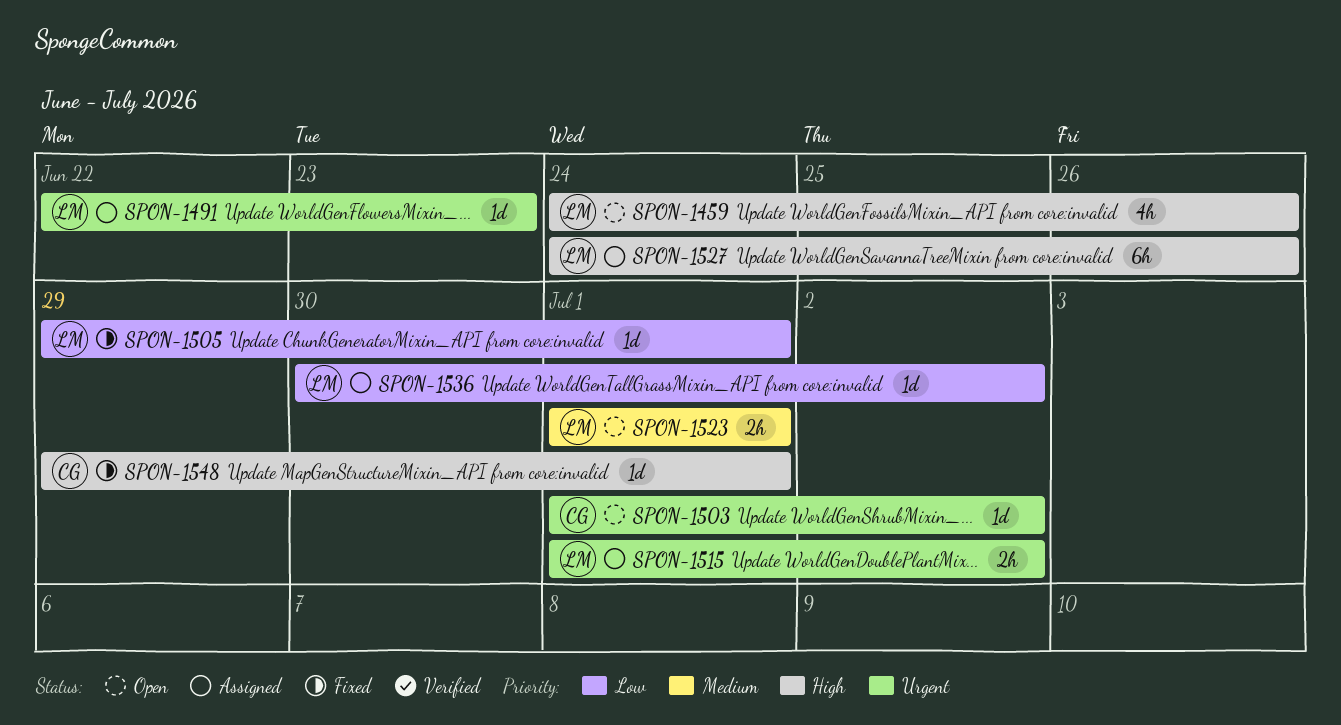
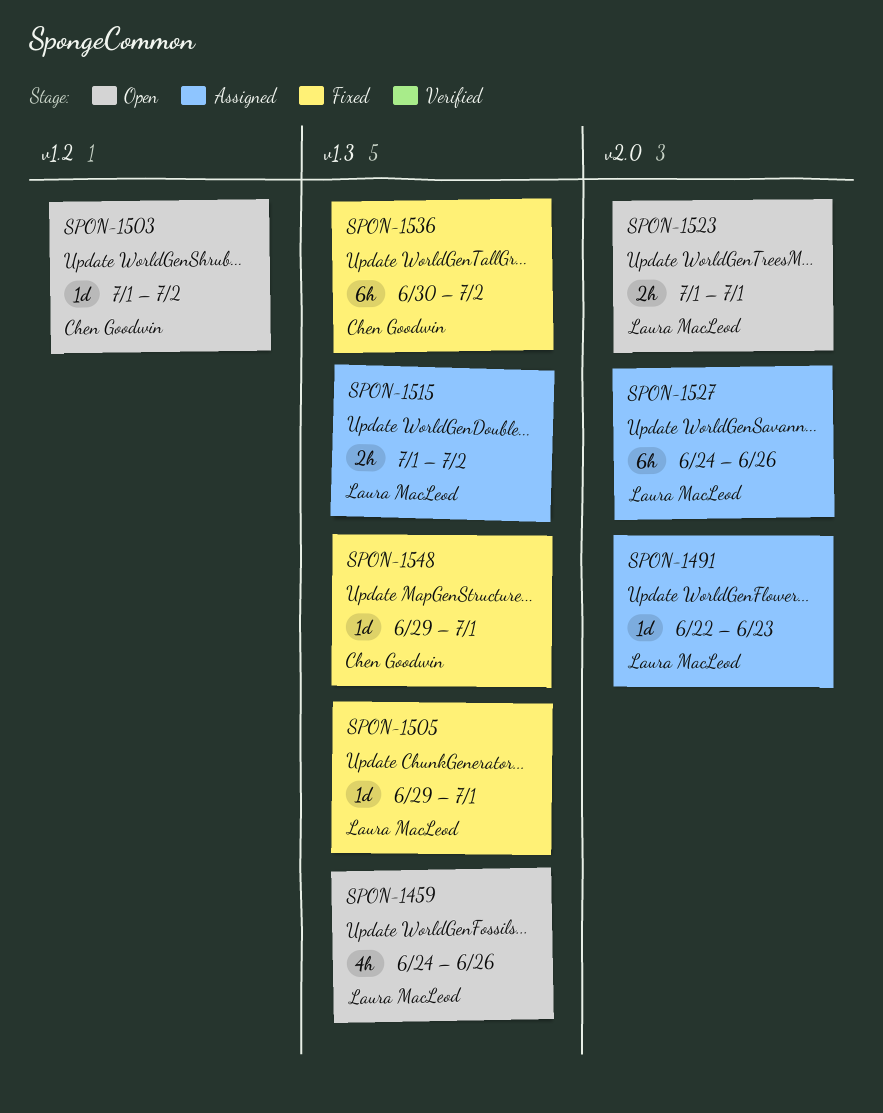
SPON-1536, status: Assigned -> Fixed
SPON-1536, owner: Laura MacLeod -> Chen Goodwin
SPON-1536, estimate: 1d -> 6h

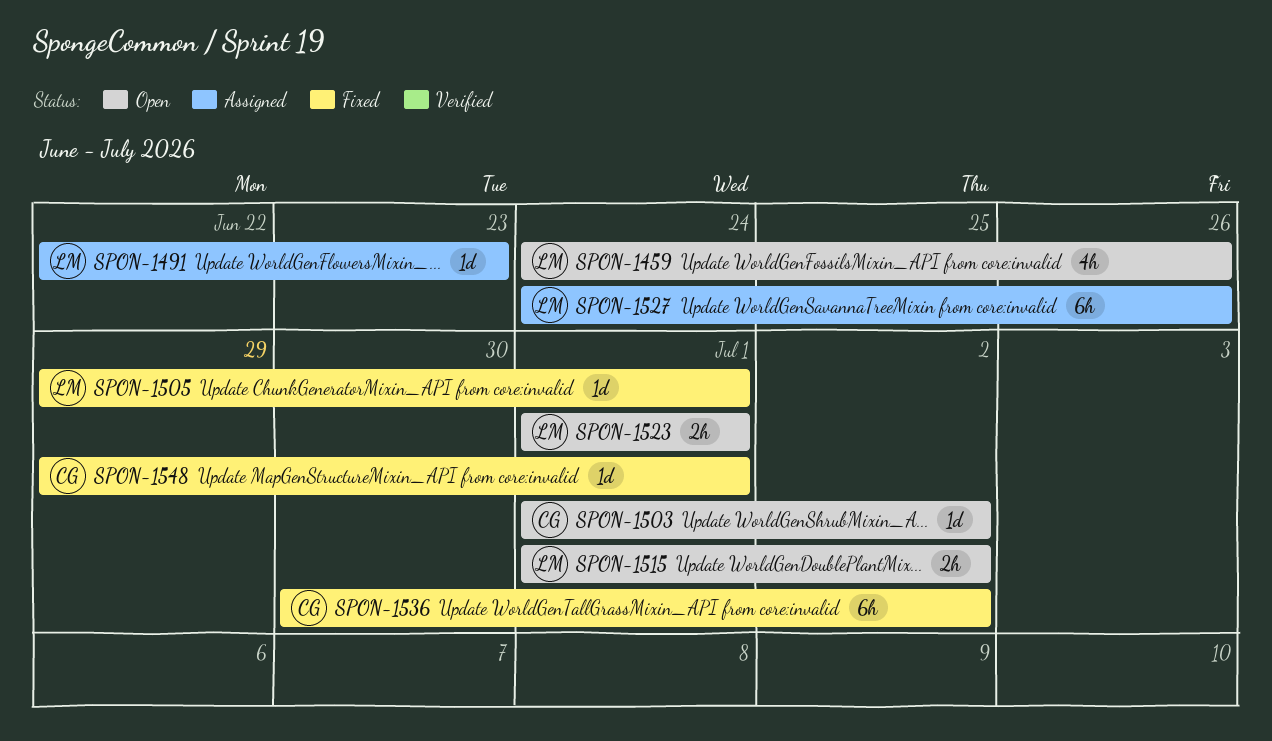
SPON-1515, status: Assigned -> Open

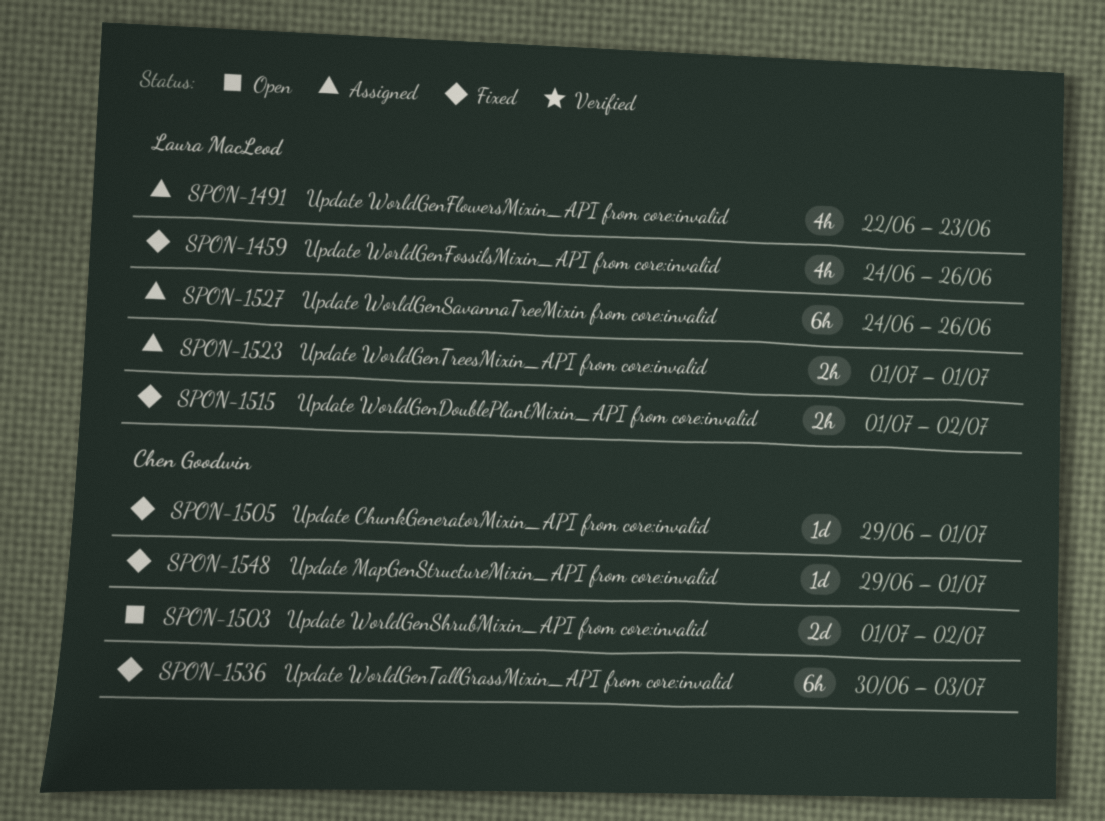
SPON-1459, status: Open -> Fixed
SPON-1491, estimate: 1d -> 4h
SPON-1503, estimate: 1d -> 2d
SPON-1505, owner: Laura MacLeod -> Chen Goodwin
SPON-1515, status: Open -> Fixed
SPON-1523, status: Open -> Assigned
SPON-1536, due: Jul 2 -> Jul 3

